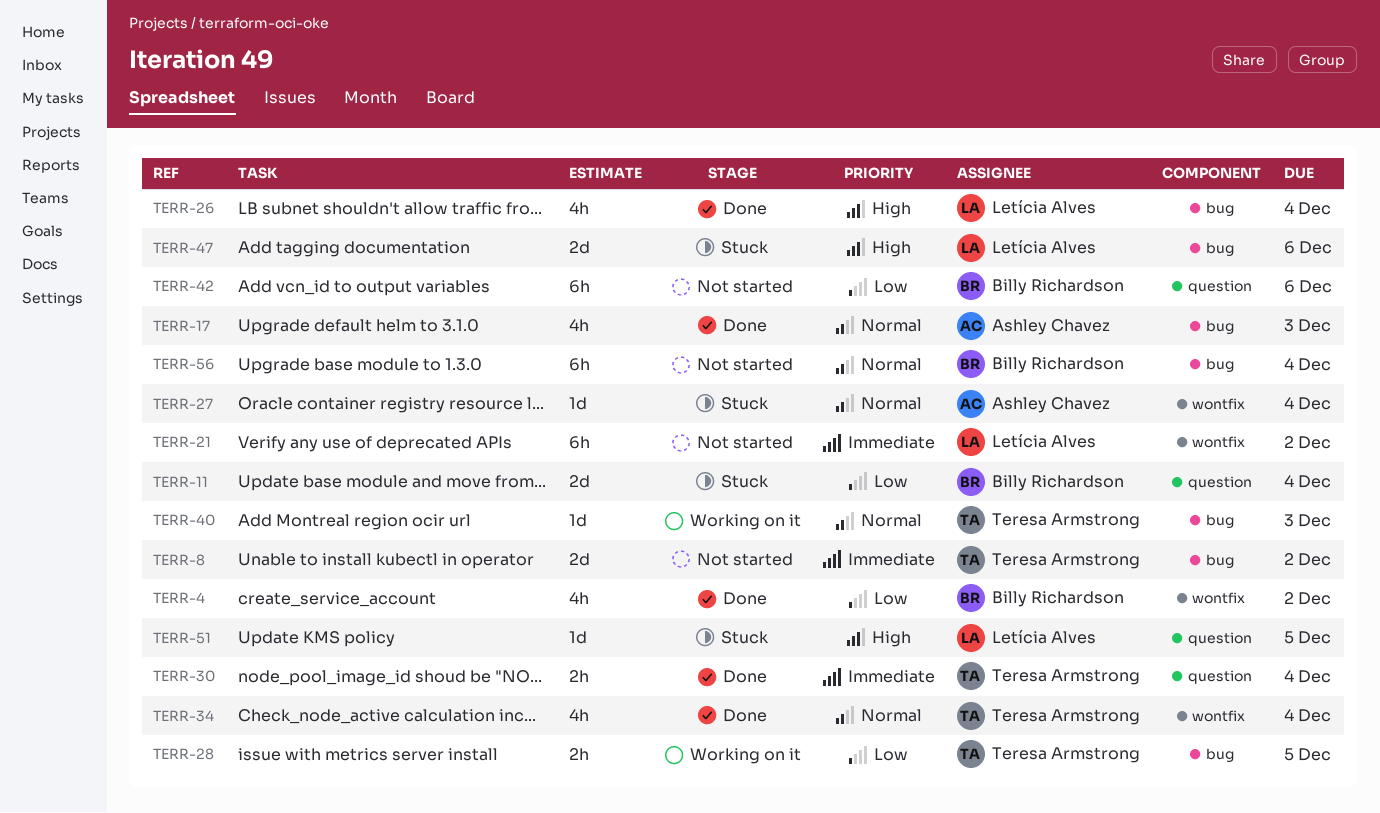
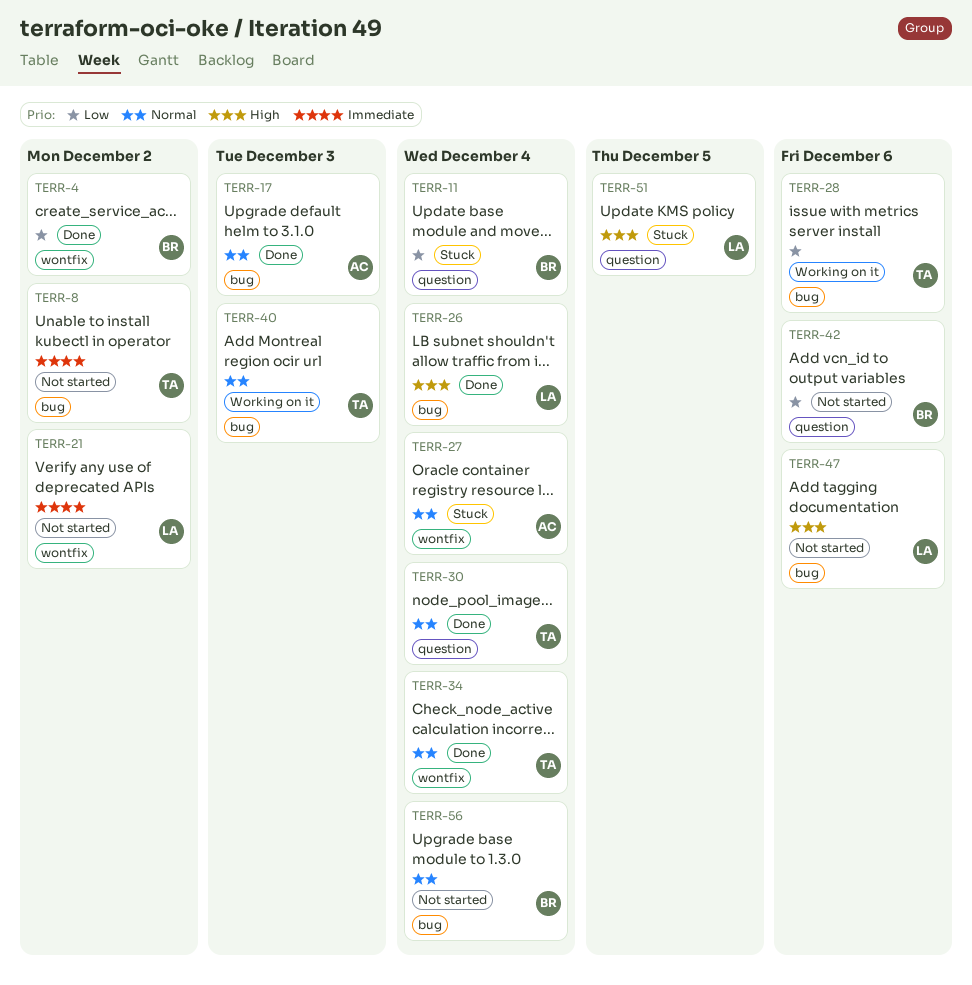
TERR-28, due: Dec 5 -> Dec 6
TERR-30, priority: Immediate -> Normal
TERR-47, status: Stuck -> Not started

